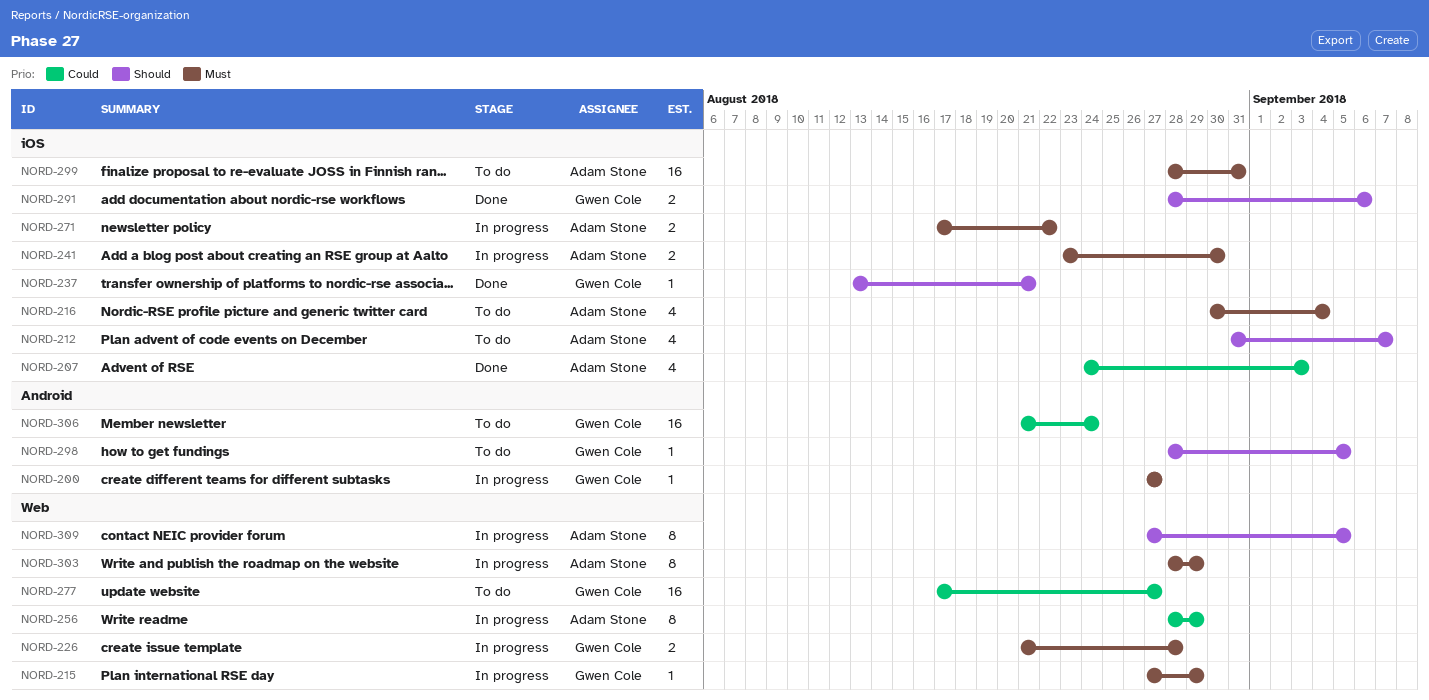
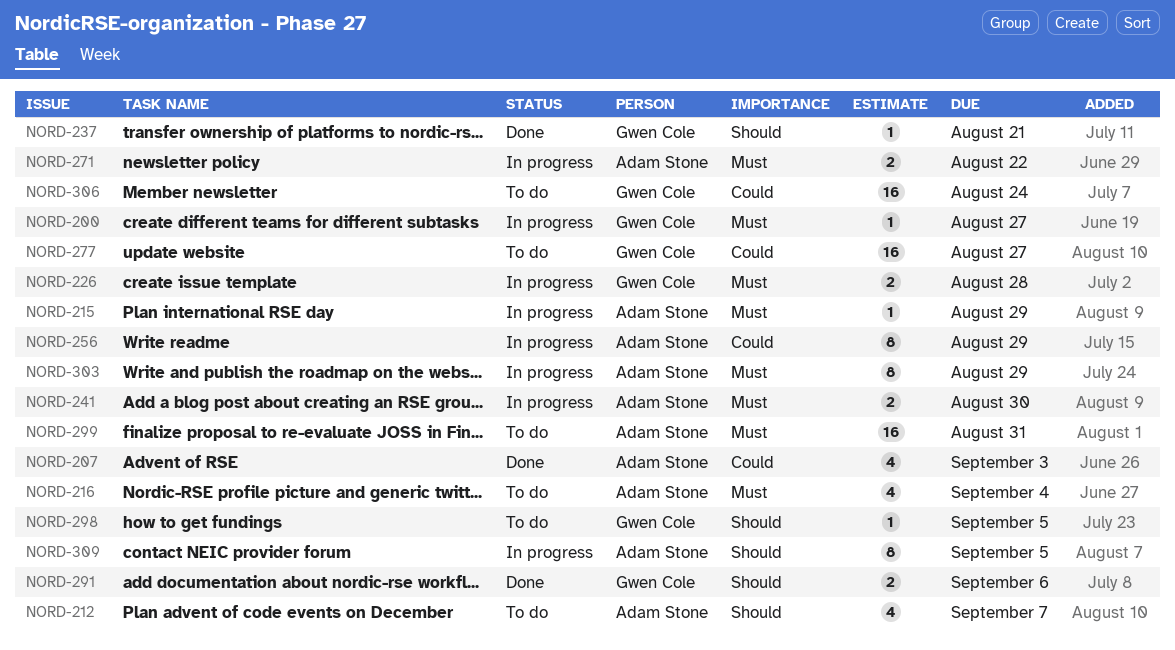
NORD-215, owner: Gwen Cole -> Adam Stone

